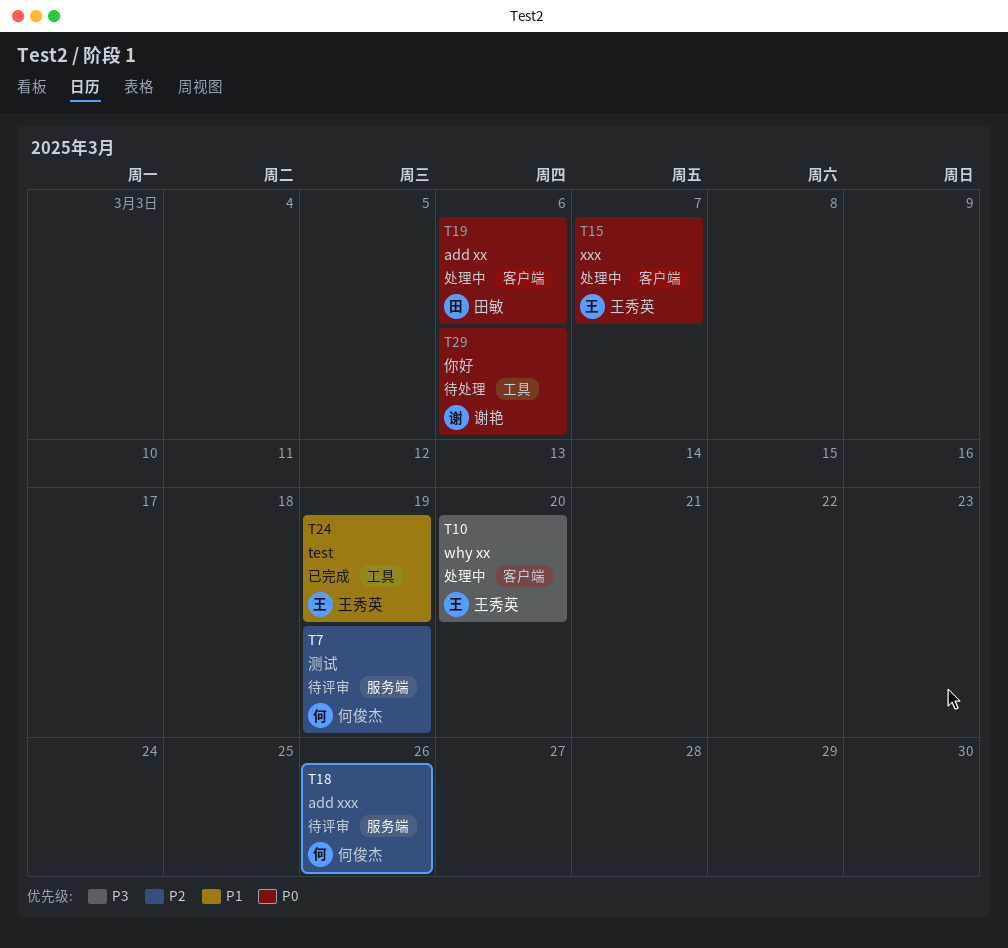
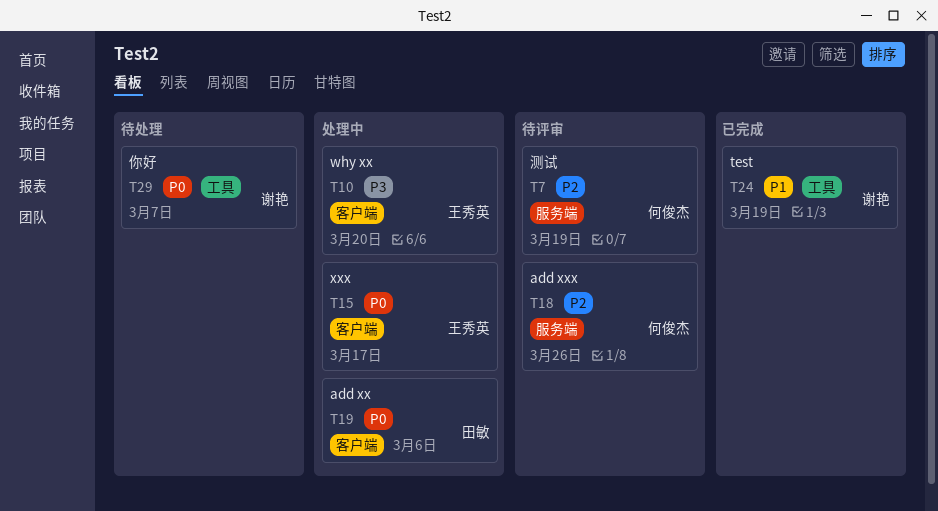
T15, due: Mar 7 -> Mar 17
T24, owner: 王秀英 -> 谢艳
T29, due: Mar 6 -> Mar 7

